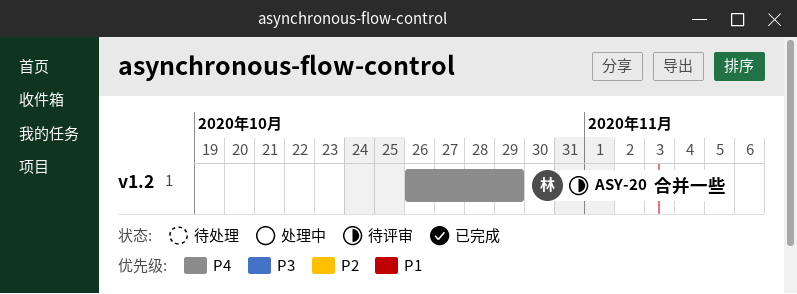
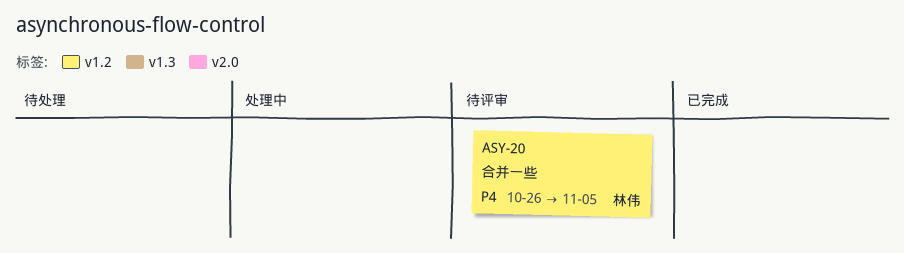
ASY-20, due: Oct 29 -> Nov 5

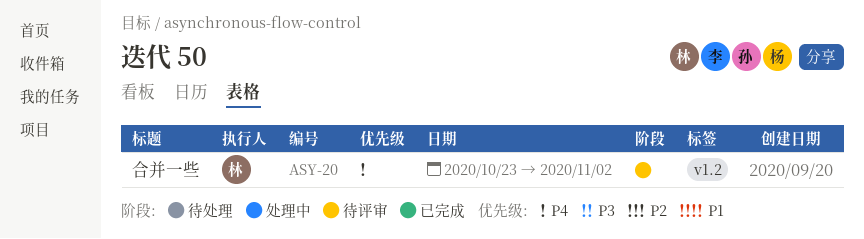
ASY-20, start: Oct 26 -> Oct 23
ASY-20, due: Nov 5 -> Nov 2

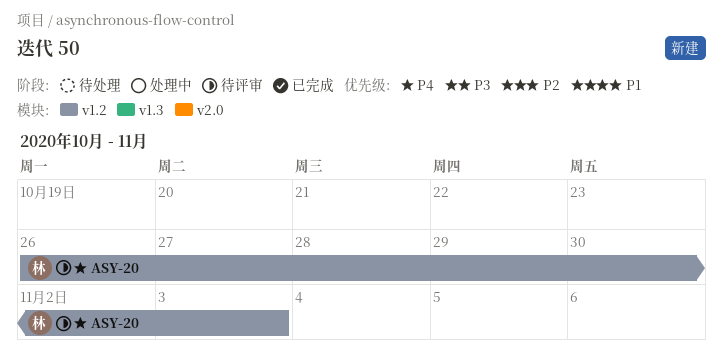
ASY-20, start: Oct 23 -> Oct 26
ASY-20, due: Nov 2 -> Nov 3

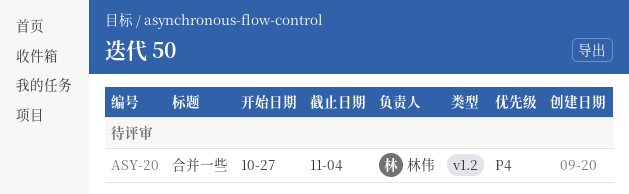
ASY-20, start: Oct 26 -> Oct 27
ASY-20, due: Nov 3 -> Nov 4

